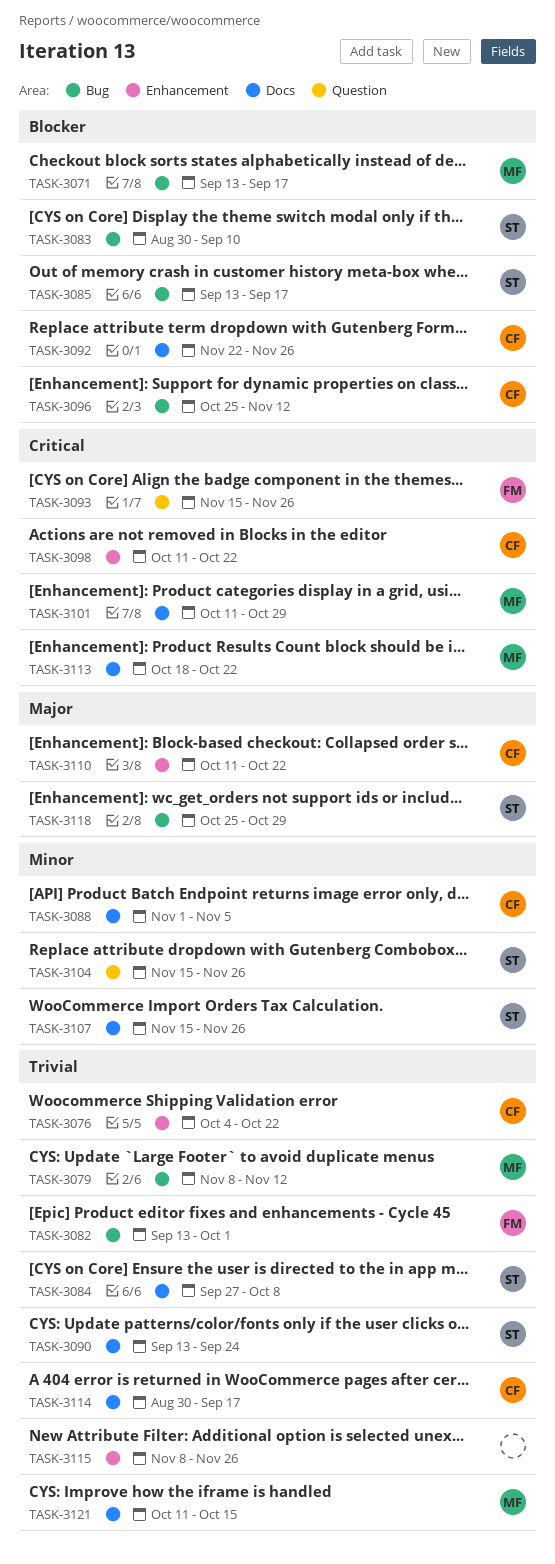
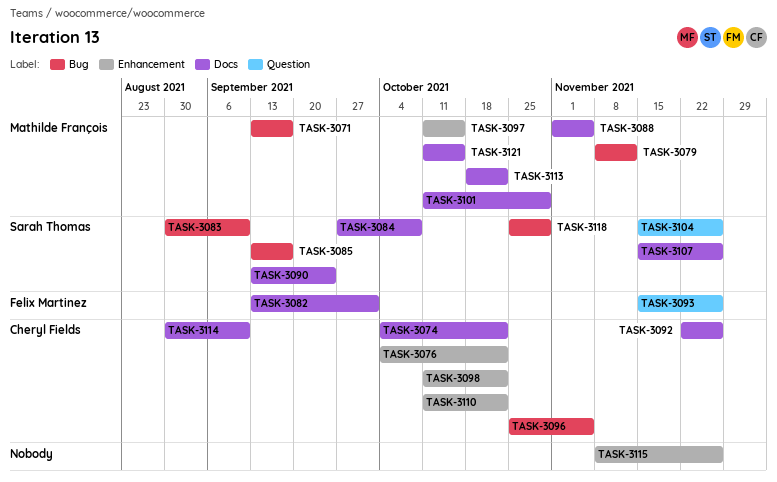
TASK-3074: none -> present
TASK-3082, label: Bug -> Docs
TASK-3088, owner: Cheryl Fields -> Mathilde François
TASK-3096, due: Nov 12 -> Nov 5
TASK-3097: none -> present
TASK-3114, due: Sep 17 -> Sep 10

